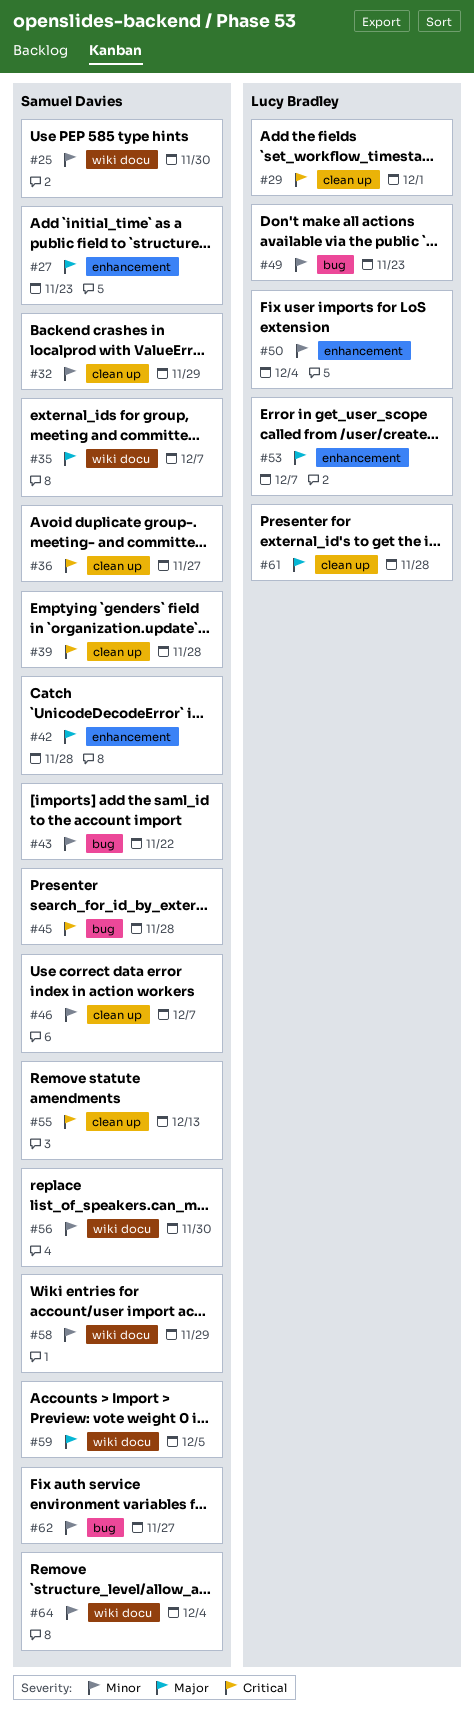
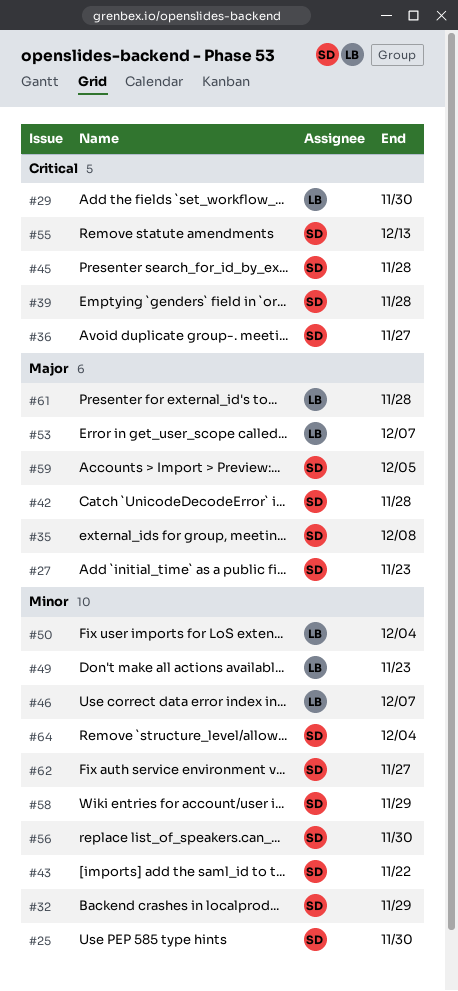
#29, due: Dec 1 -> Nov 30
#35, due: Dec 7 -> Dec 8
#46, owner: Samuel Davies -> Lucy Bradley

